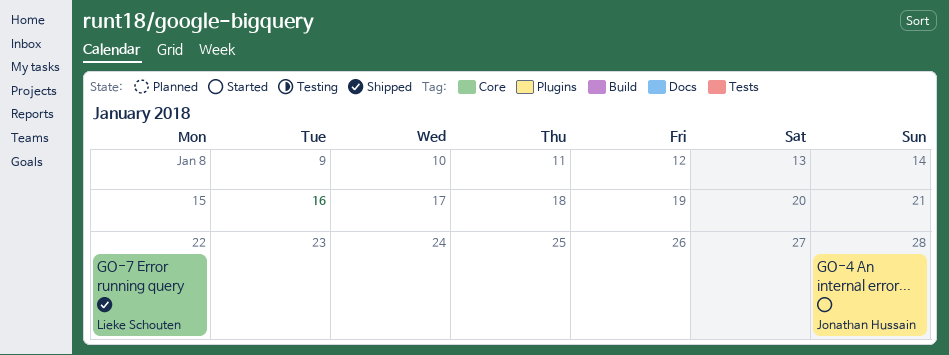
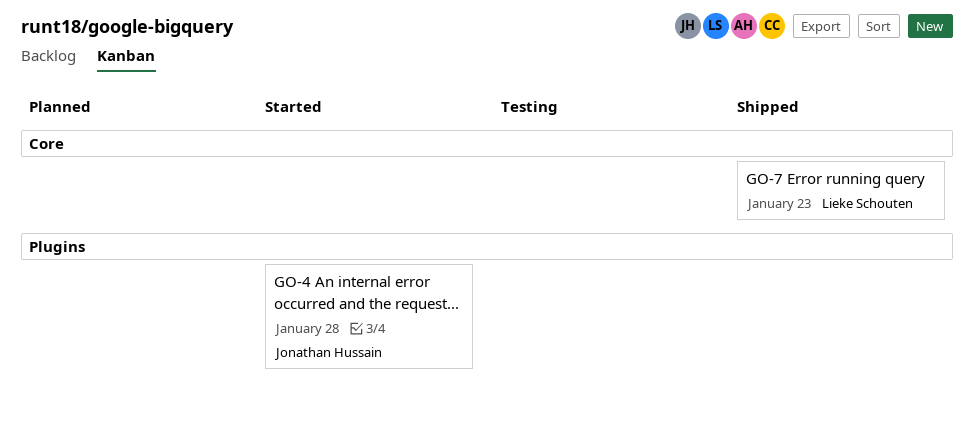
GO-7, due: Jan 22 -> Jan 23

